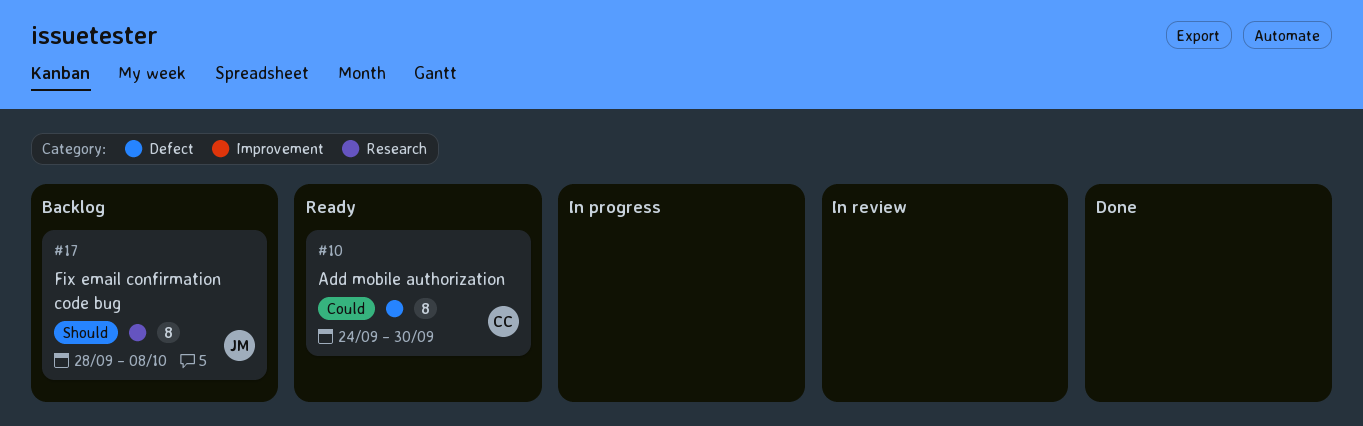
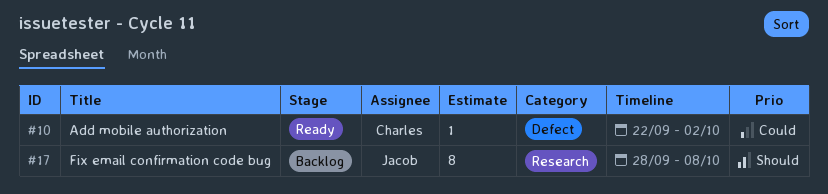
#10, estimate: 8 -> 1
#10, start: Sep 24 -> Sep 22
#10, due: Sep 30 -> Oct 2

